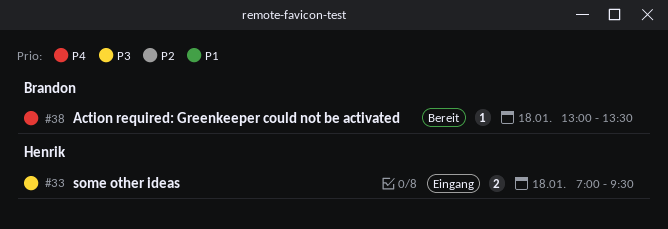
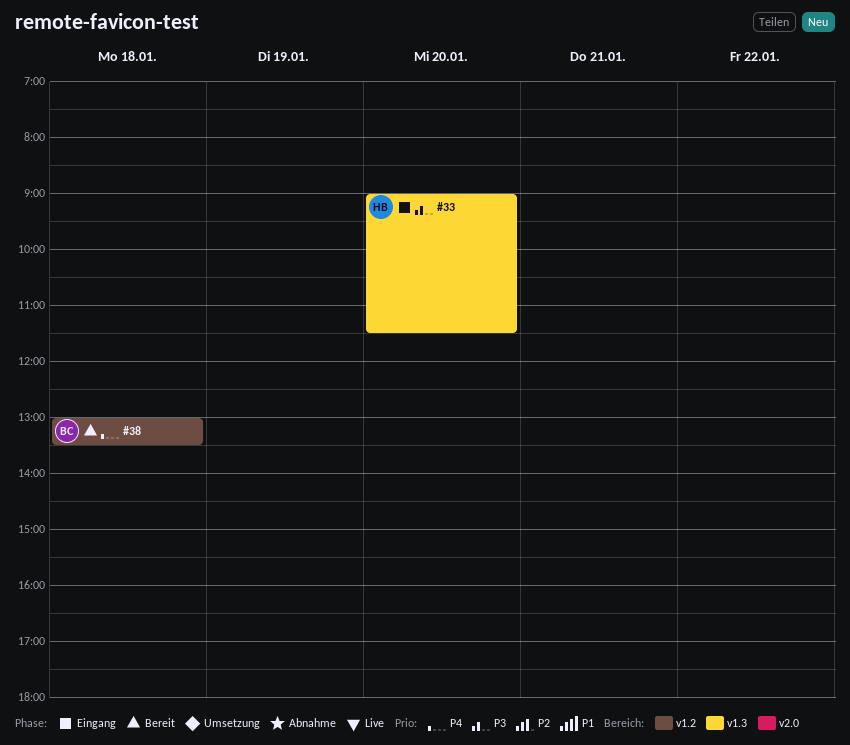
#33, day: Jan 18 -> Jan 20
#33, begins: 07:00 -> 09:00
#33, ends: 09:30 -> 11:30

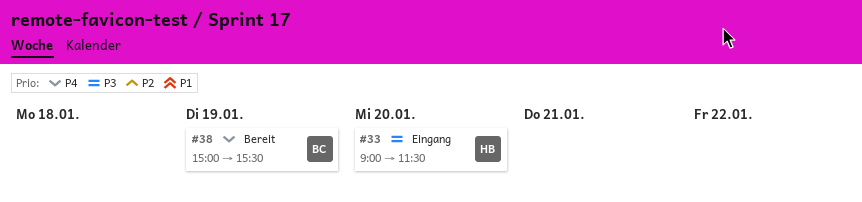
#38, day: Jan 18 -> Jan 19
#38, begins: 13:00 -> 15:00
#38, ends: 13:30 -> 15:30

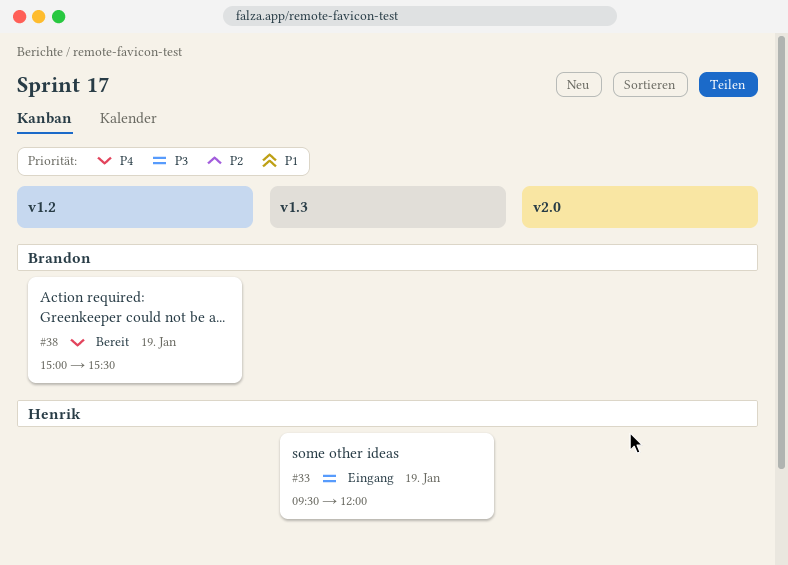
#33, day: Jan 20 -> Jan 19
#33, begins: 09:00 -> 09:30
#33, ends: 11:30 -> 12:00

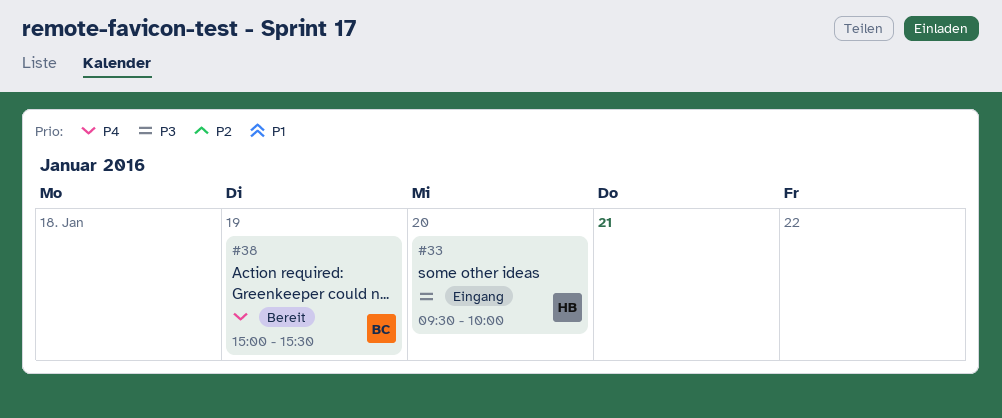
#33, day: Jan 19 -> Jan 20
#33, ends: 12:00 -> 10:00

